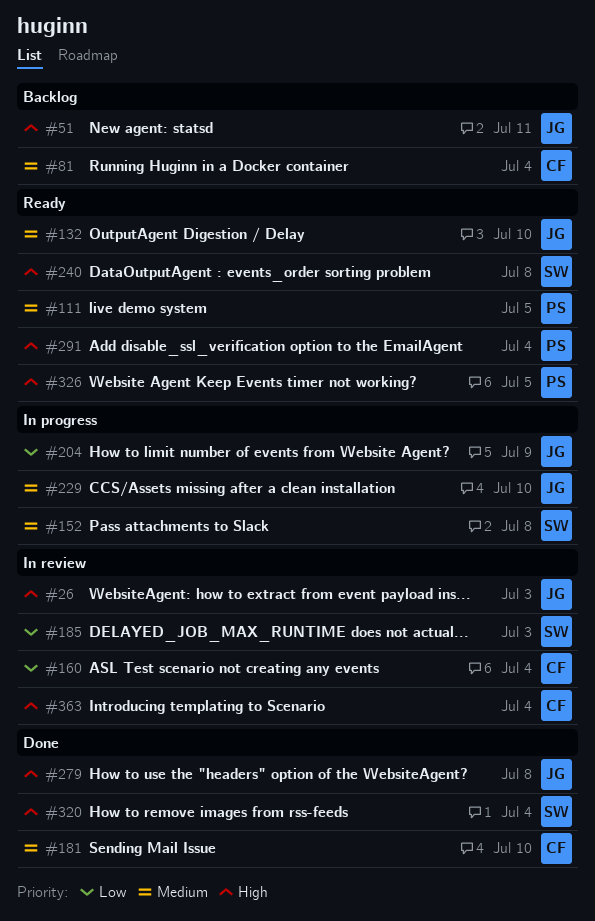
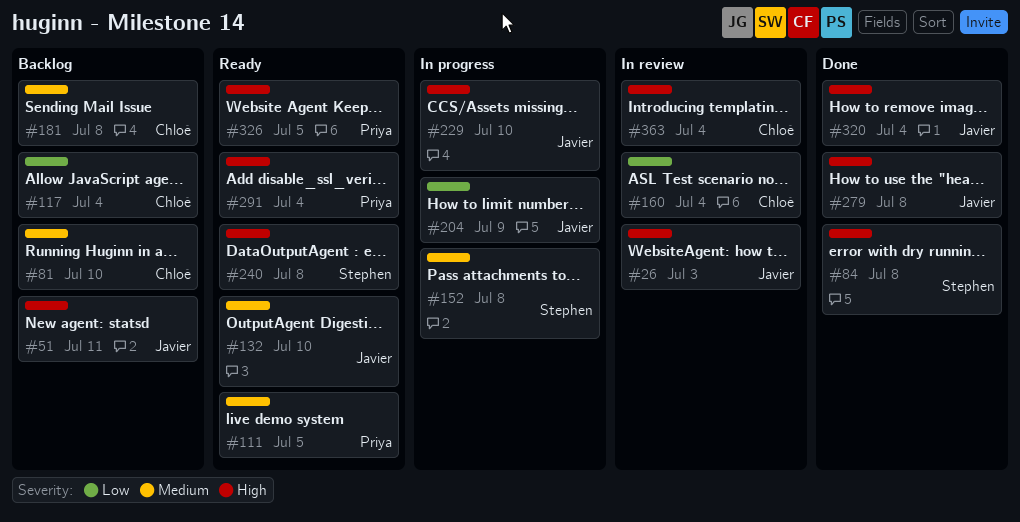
#81, due: Jul 4 -> Jul 10
#84: none -> present
#117: none -> present
#181, status: Done -> Backlog
#181, due: Jul 10 -> Jul 8
#185: present -> none
#229, priority: Medium -> High
#320, owner: Stephen -> Javier

